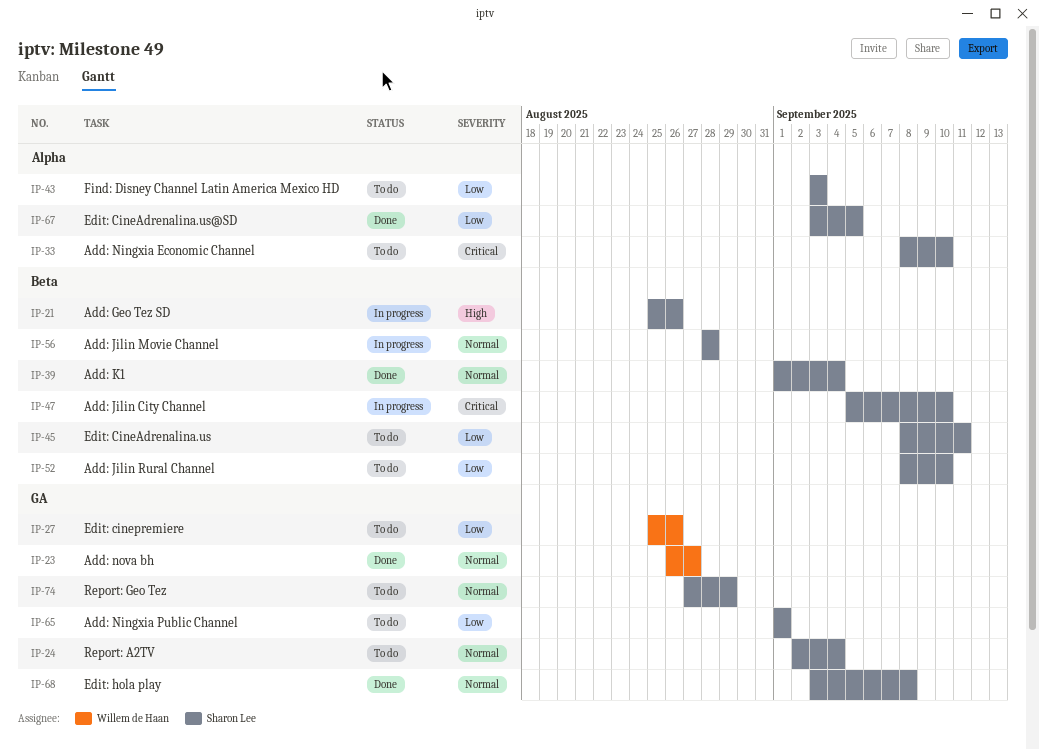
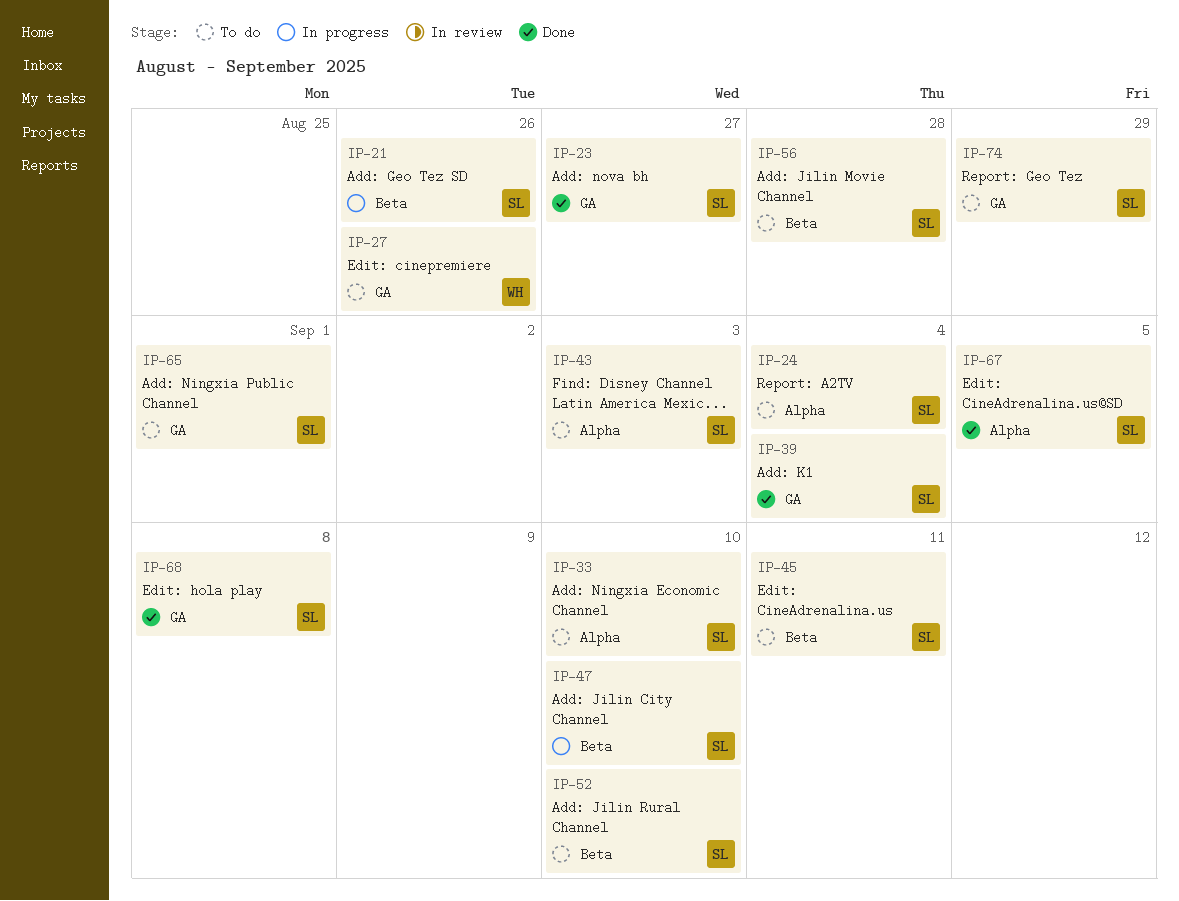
IP-23, owner: Willem de Haan -> Sharon Lee
IP-24, label: GA -> Alpha
IP-39, label: Beta -> GA
IP-56, status: In progress -> To do

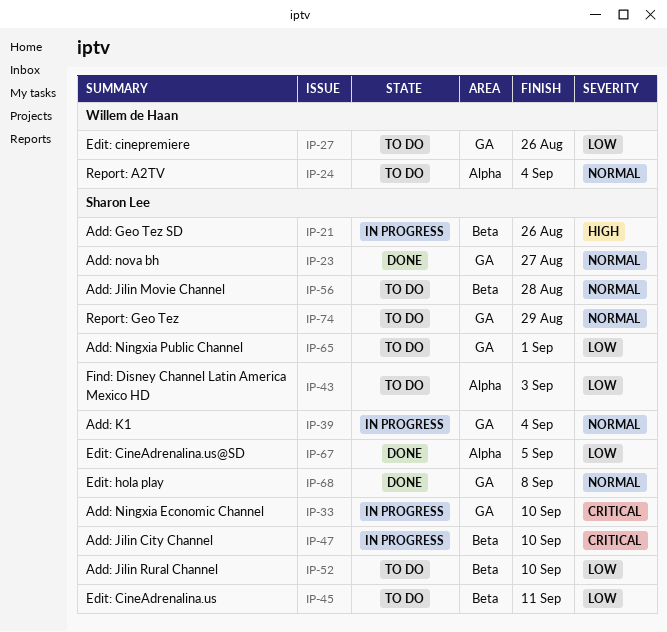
IP-24, owner: Sharon Lee -> Willem de Haan
IP-33, status: To do -> In progress
IP-33, label: Alpha -> GA
IP-39, status: Done -> In progress

